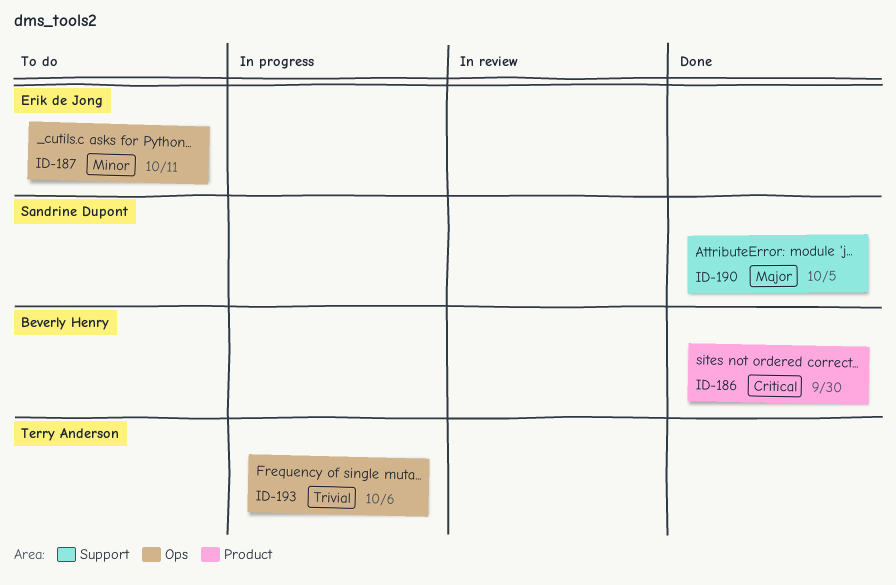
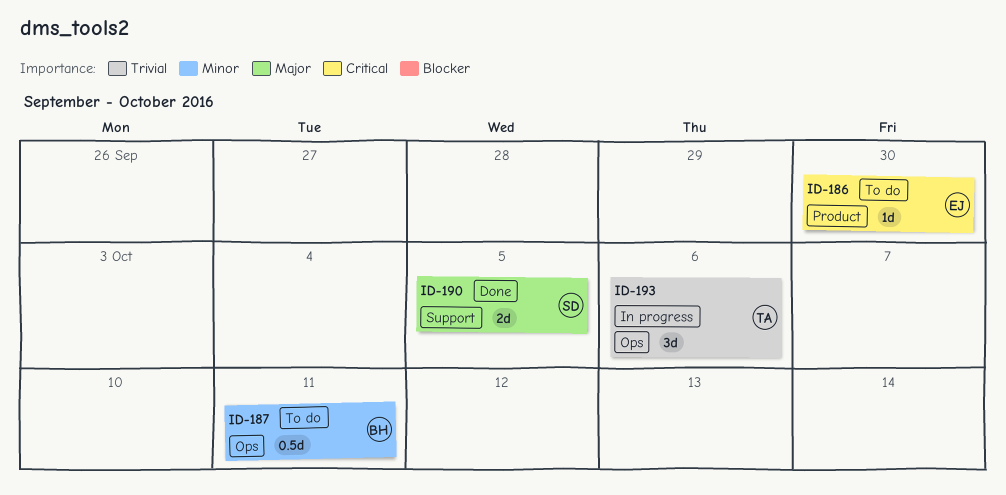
ID-186, status: Done -> To do
ID-186, owner: Beverly Henry -> Erik de Jong
ID-187, owner: Erik de Jong -> Beverly Henry

